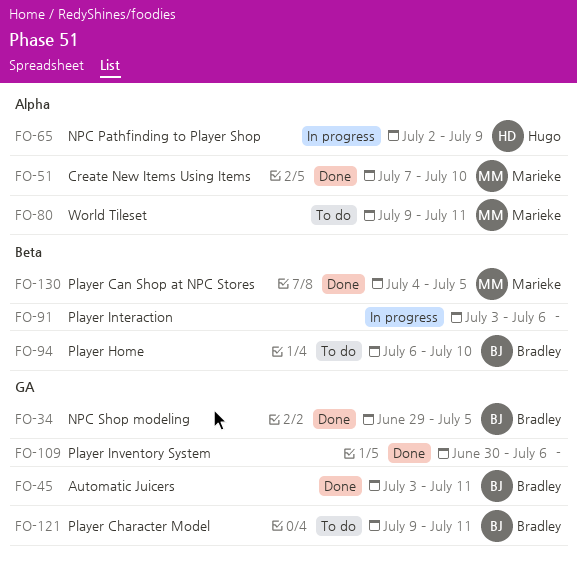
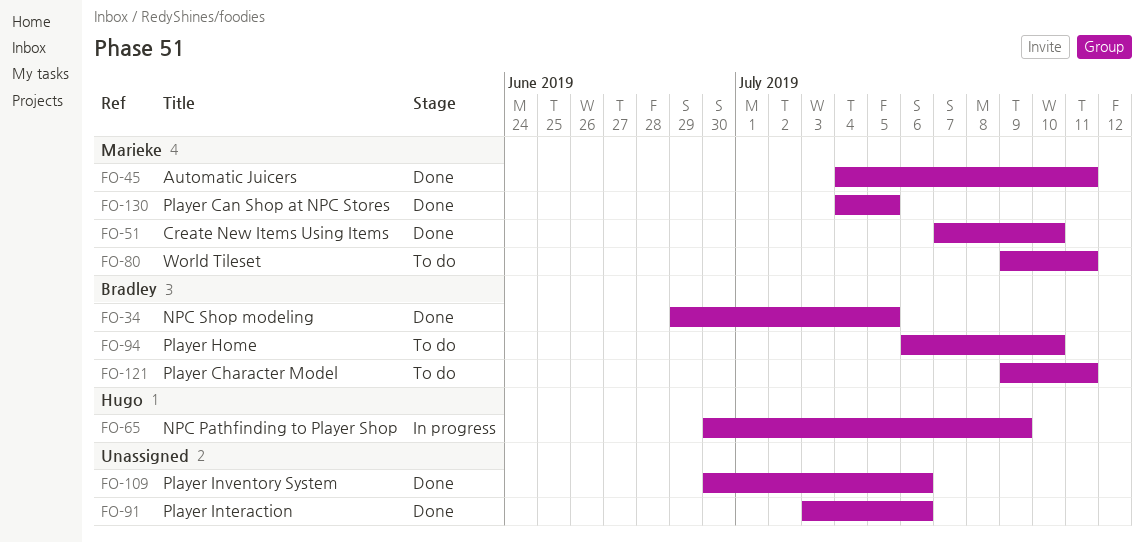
FO-45, owner: Bradley -> Marieke
FO-45, start: Jul 3 -> Jul 4
FO-65, start: Jul 2 -> Jun 30
FO-91, status: In progress -> Done

